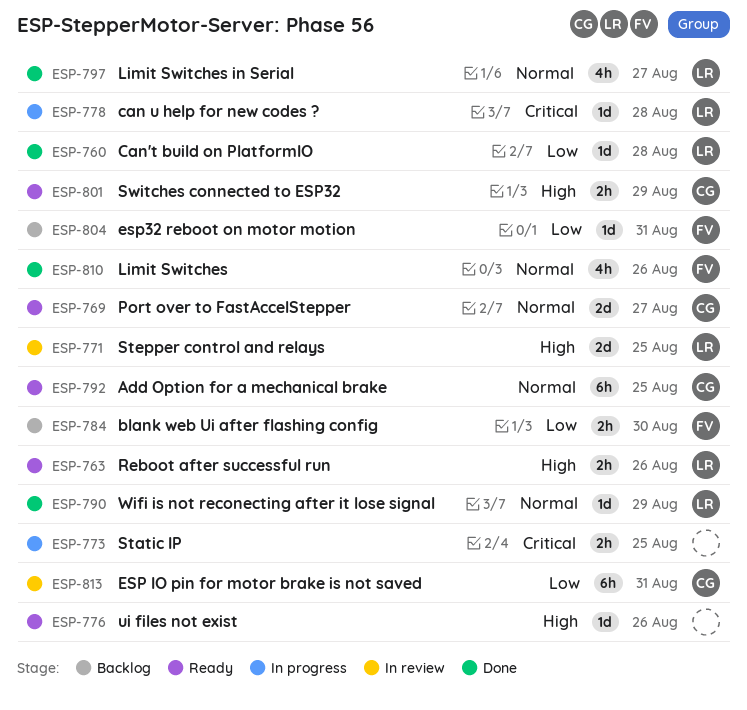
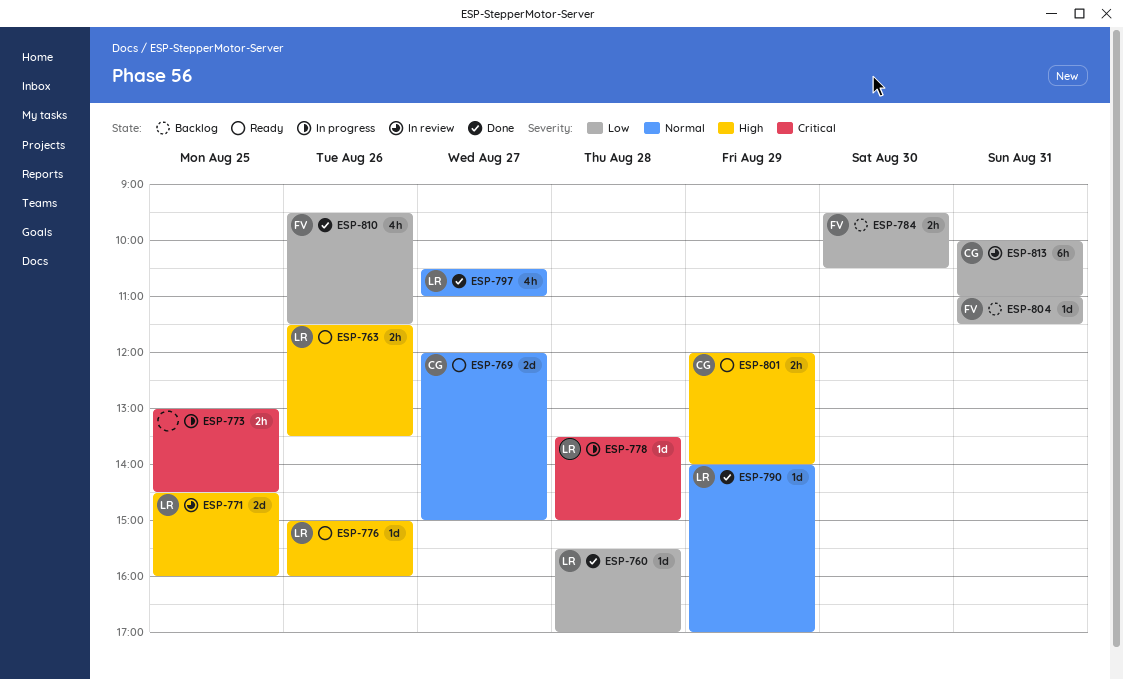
ESP-776, owner: none -> LR
ESP-792: present -> none
ESP-810, priority: Normal -> Low

